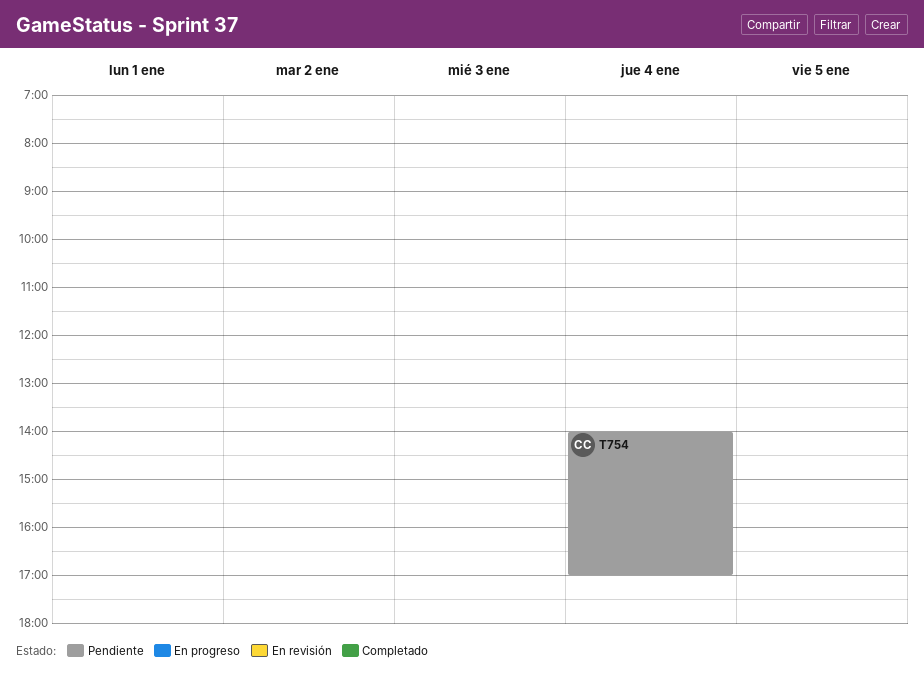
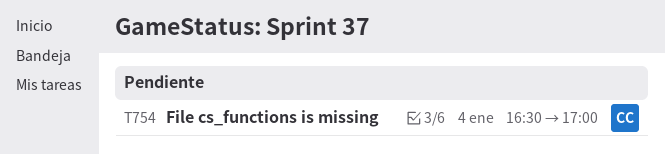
T754, begins: 14:00 -> 16:30

